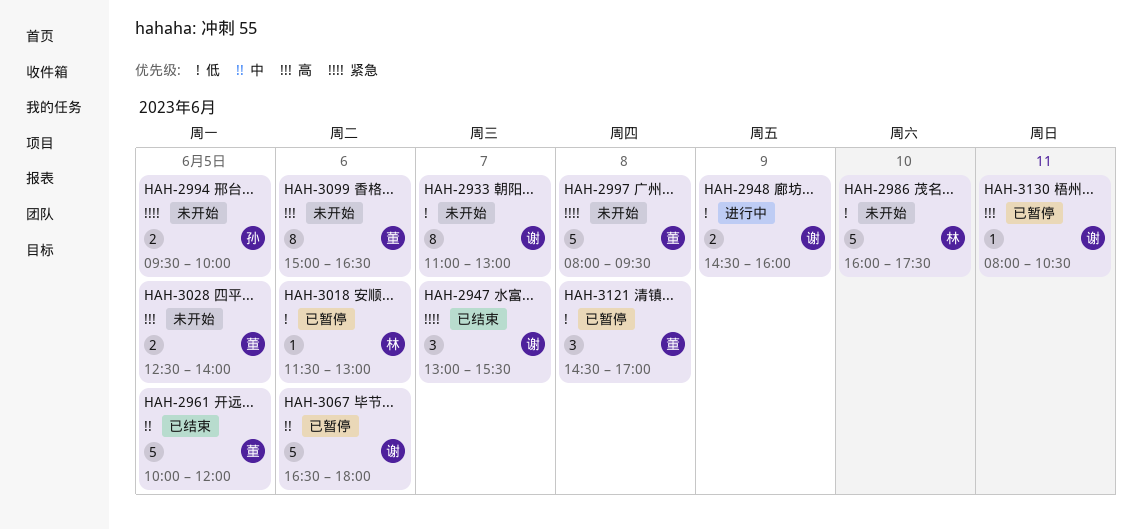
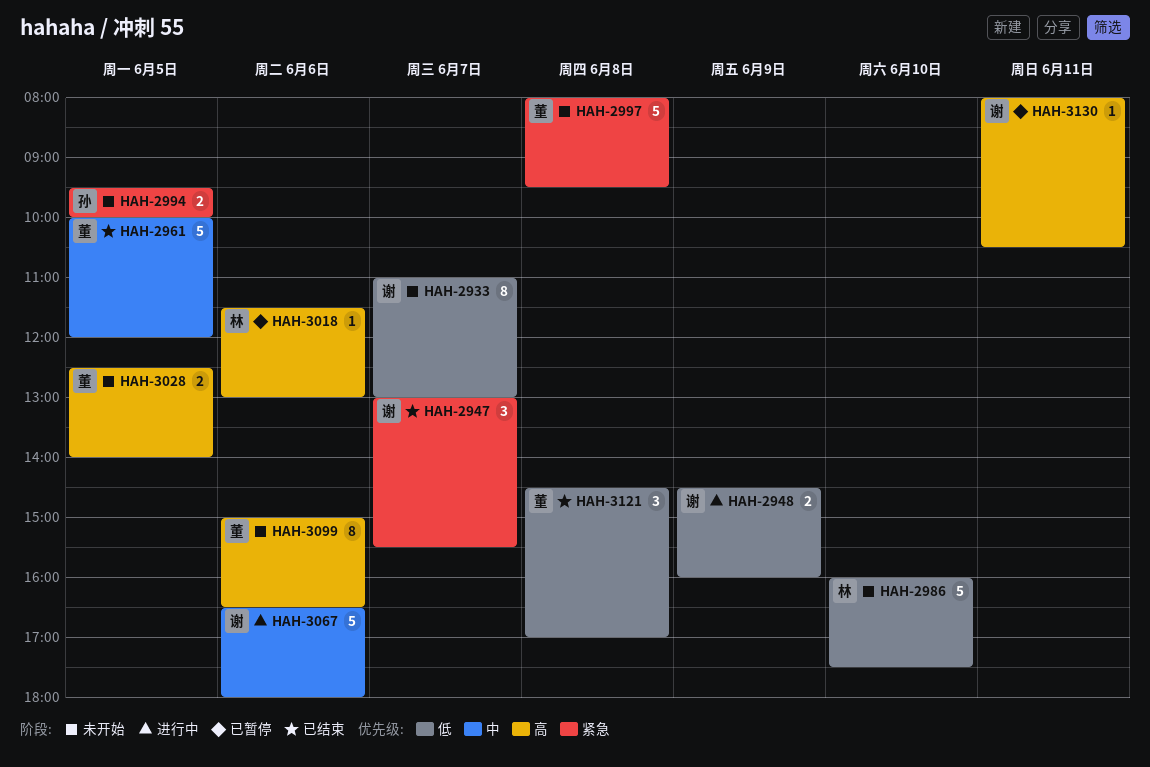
HAH-3018, priority: 低 -> 高
HAH-3067, status: 已暂停 -> 进行中
HAH-3121, status: 已暂停 -> 已结束

